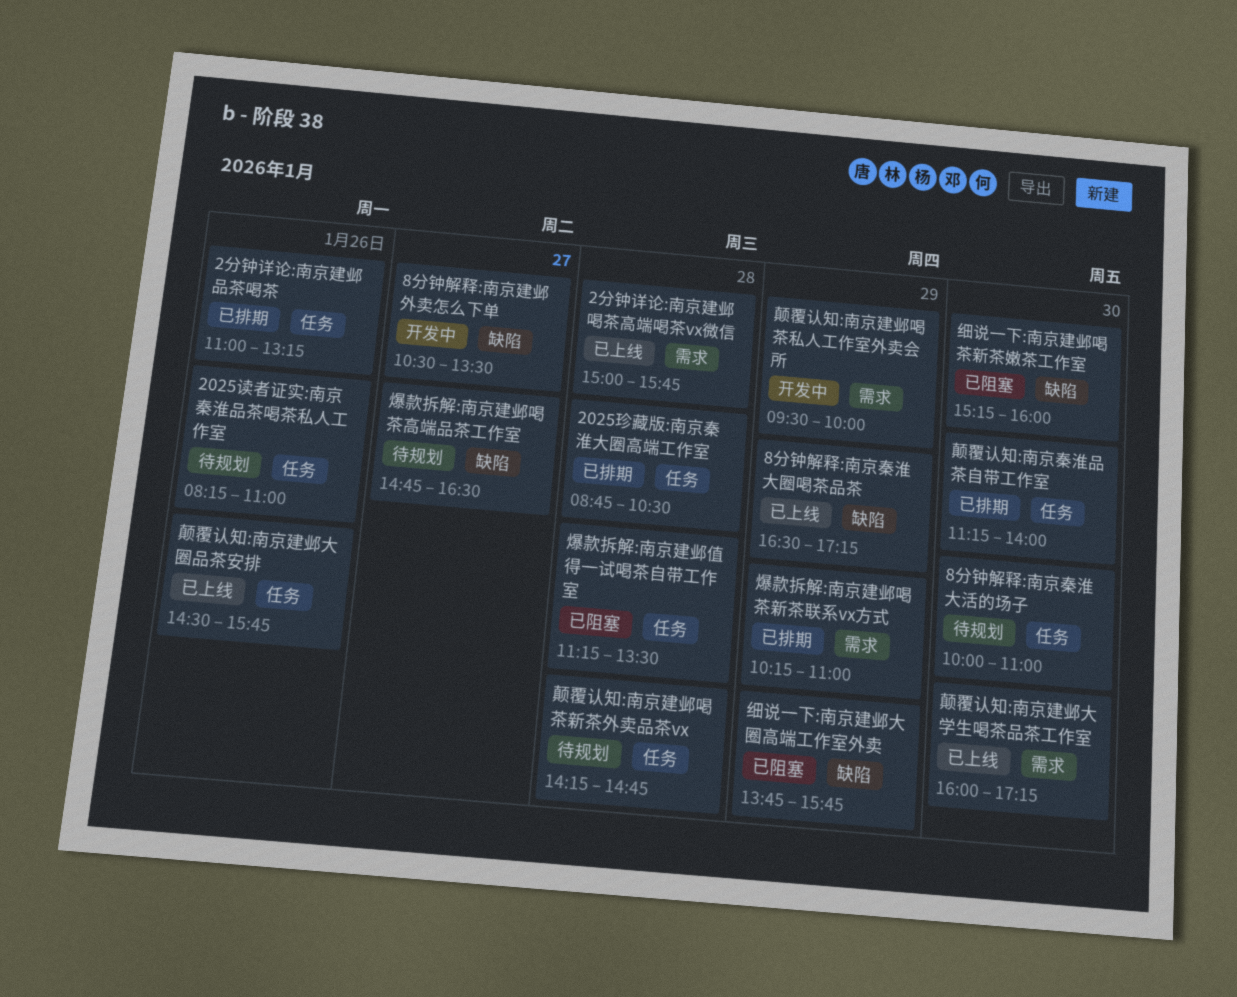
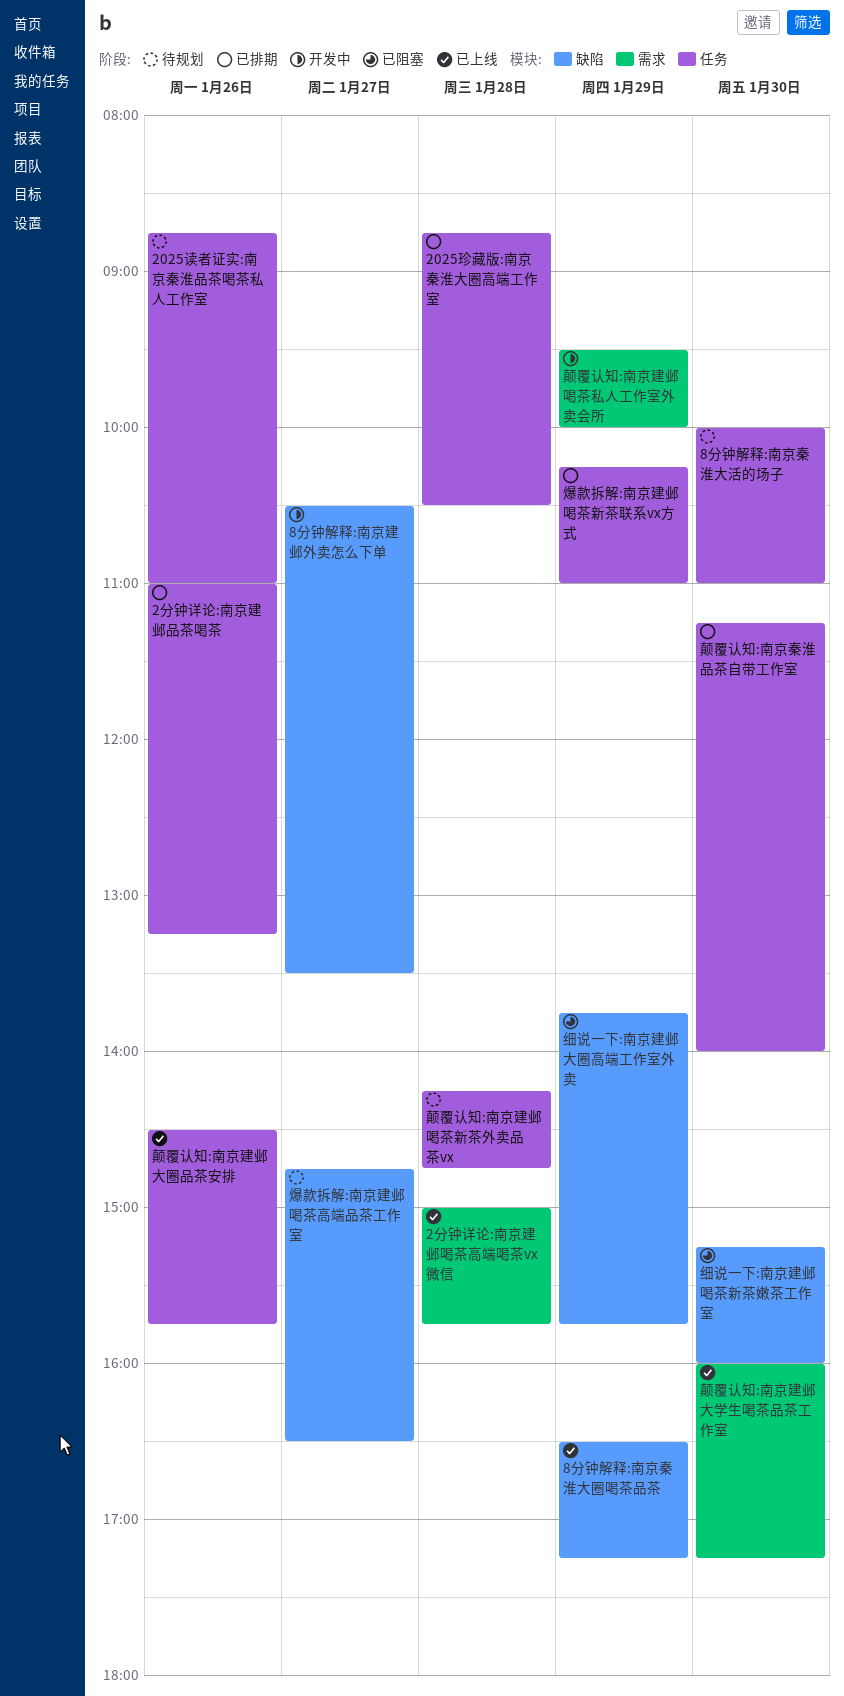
2025读者证实:南京秦淮品茶喝茶私人工作室, begins: 08:15 -> 08:45
爆款拆解:南京建邺值得一试喝茶自带工作室: present -> none
爆款拆解:南京建邺喝茶新茶联系vx方式, label: 需求 -> 任务

